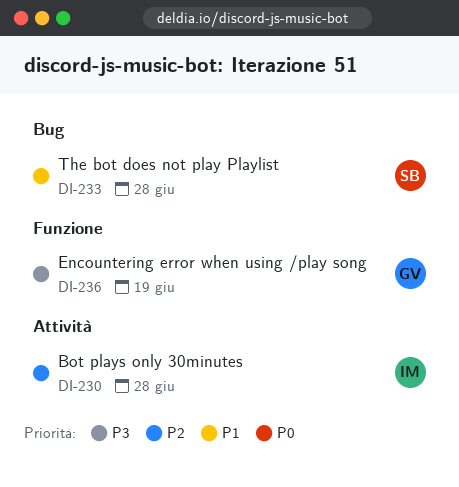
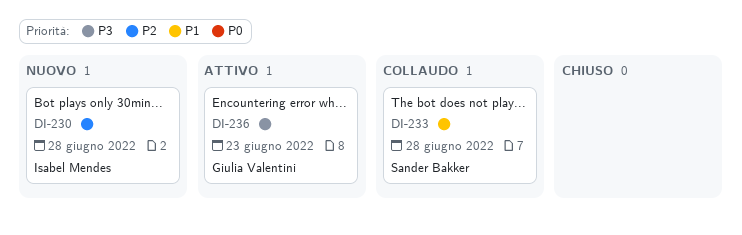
DI-236, due: Jun 19 -> Jun 23

